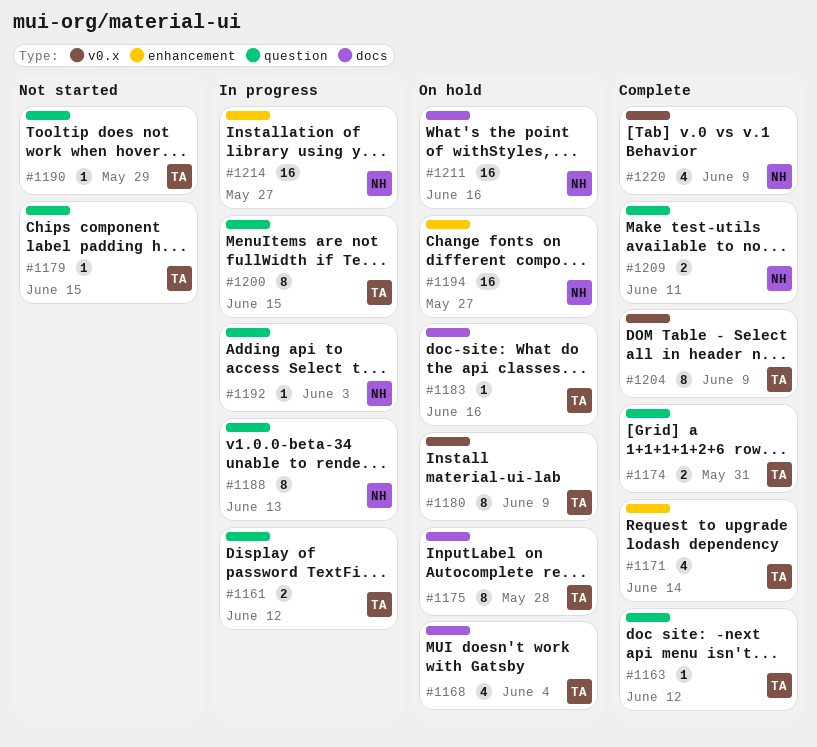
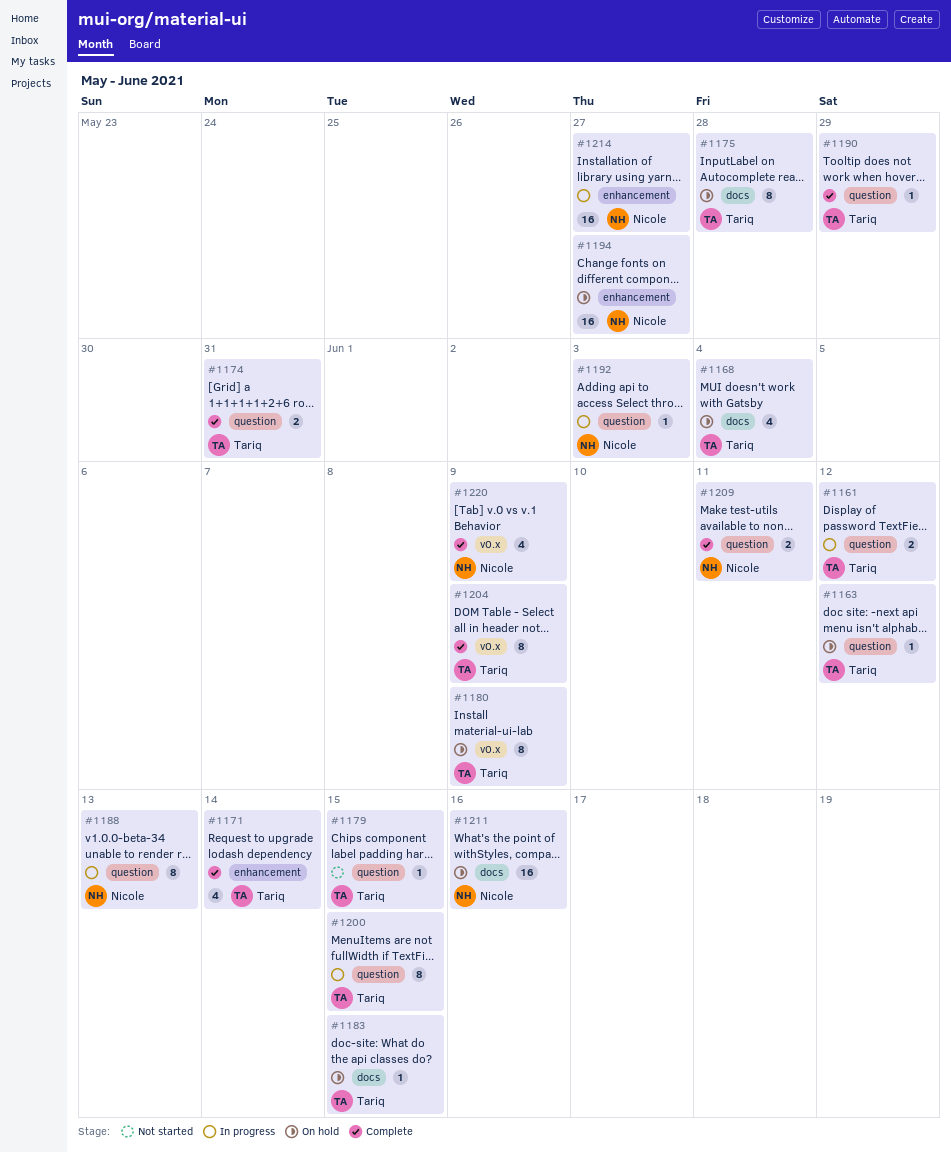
#1163, status: Complete -> On hold
#1183, due: Jun 16 -> Jun 15
#1190, status: Not started -> Complete

